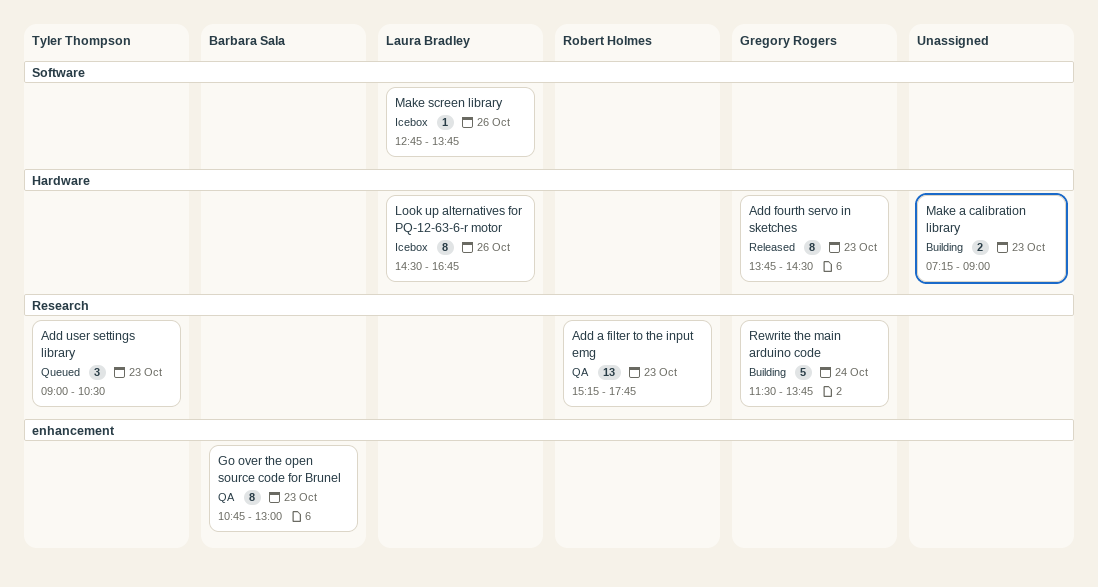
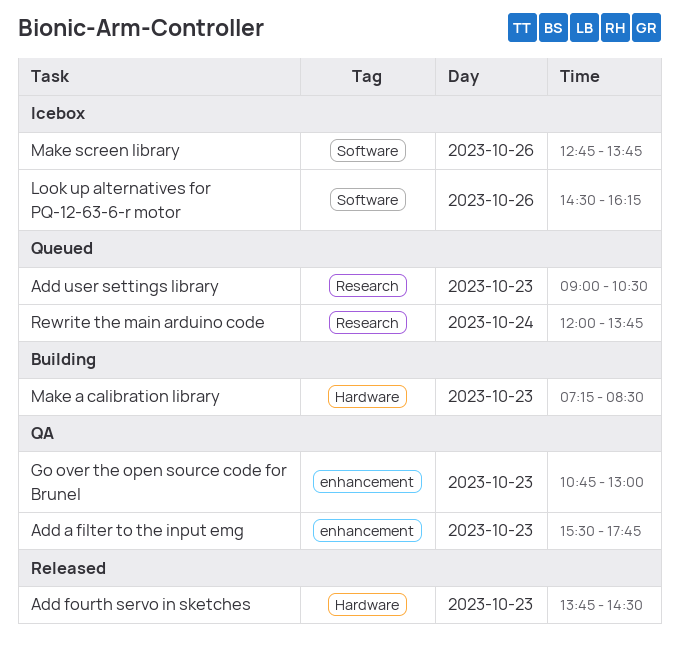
Add a filter to the input emg, label: Research -> enhancement
Add a filter to the input emg, begins: 15:15 -> 15:30
Look up alternatives for PQ-12-63-6-r motor, label: Hardware -> Software
Look up alternatives for PQ-12-63-6-r motor, ends: 16:45 -> 16:15
Make a calibration library, ends: 09:00 -> 08:30
Rewrite the main arduino code, status: Building -> Queued
Rewrite the main arduino code, begins: 11:30 -> 12:00

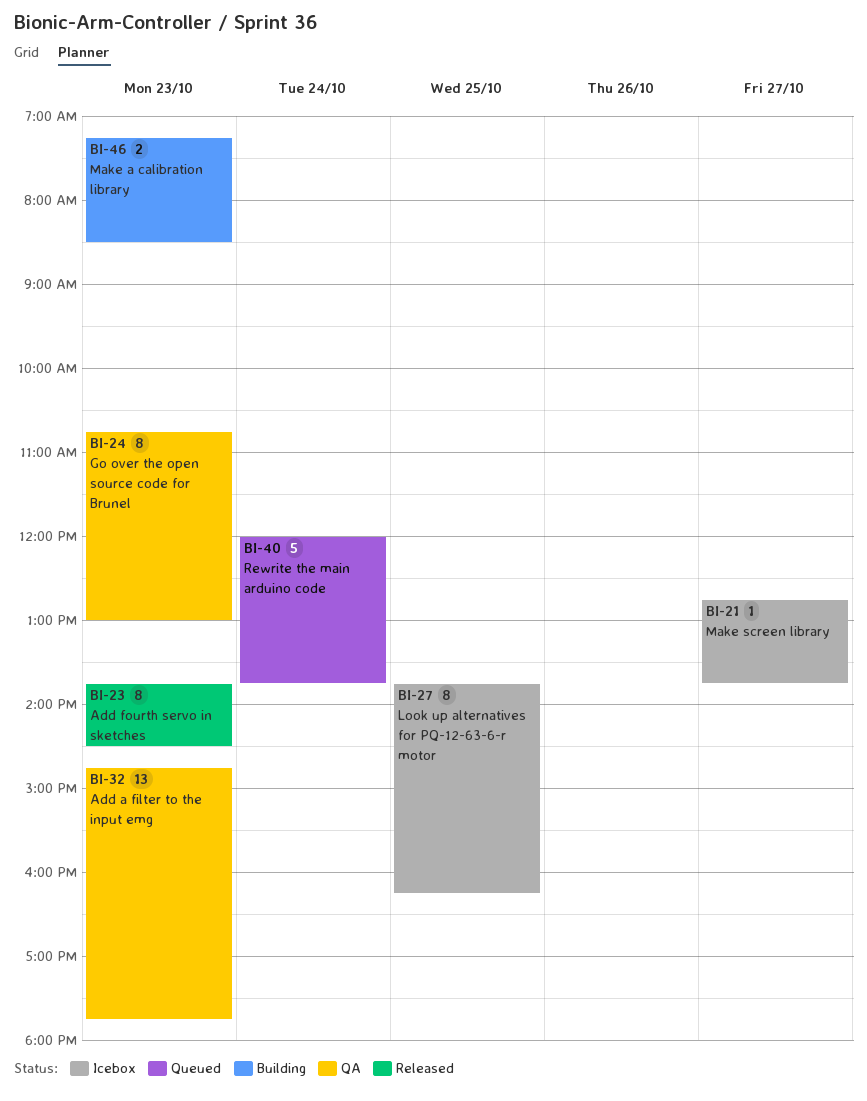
Add a filter to the input emg, begins: 15:30 -> 14:45
Add user settings library: present -> none
Look up alternatives for PQ-12-63-6-r motor, day: Oct 26 -> Oct 25
Look up alternatives for PQ-12-63-6-r motor, begins: 14:30 -> 13:45
Make screen library, day: Oct 26 -> Oct 27

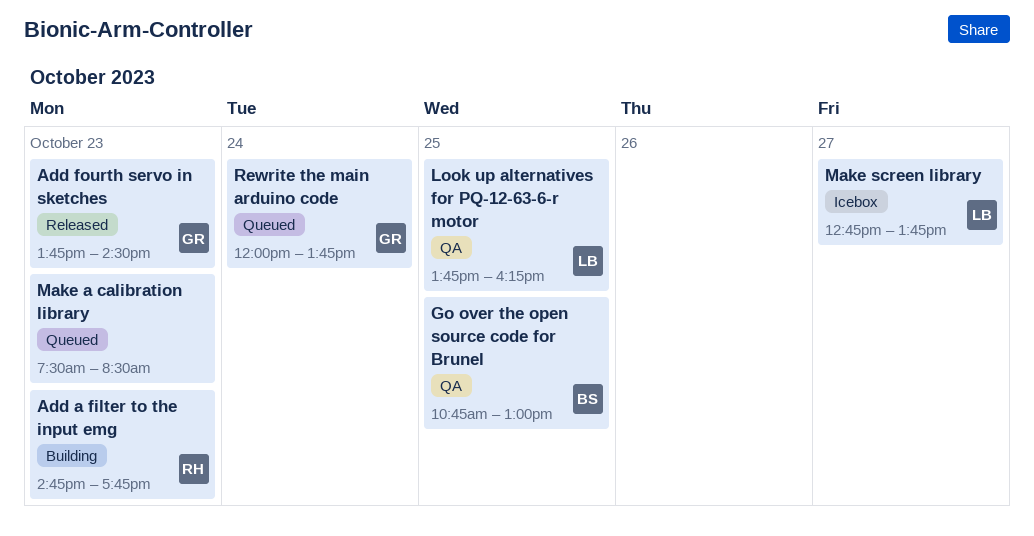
Add a filter to the input emg, status: QA -> Building
Go over the open source code for Brunel, day: Oct 23 -> Oct 25
Look up alternatives for PQ-12-63-6-r motor, status: Icebox -> QA
Make a calibration library, status: Building -> Queued
Make a calibration library, begins: 07:15 -> 07:30

